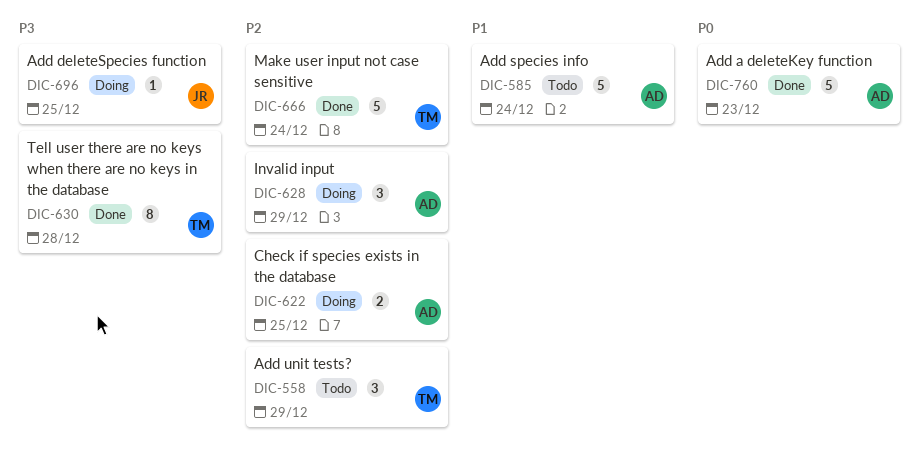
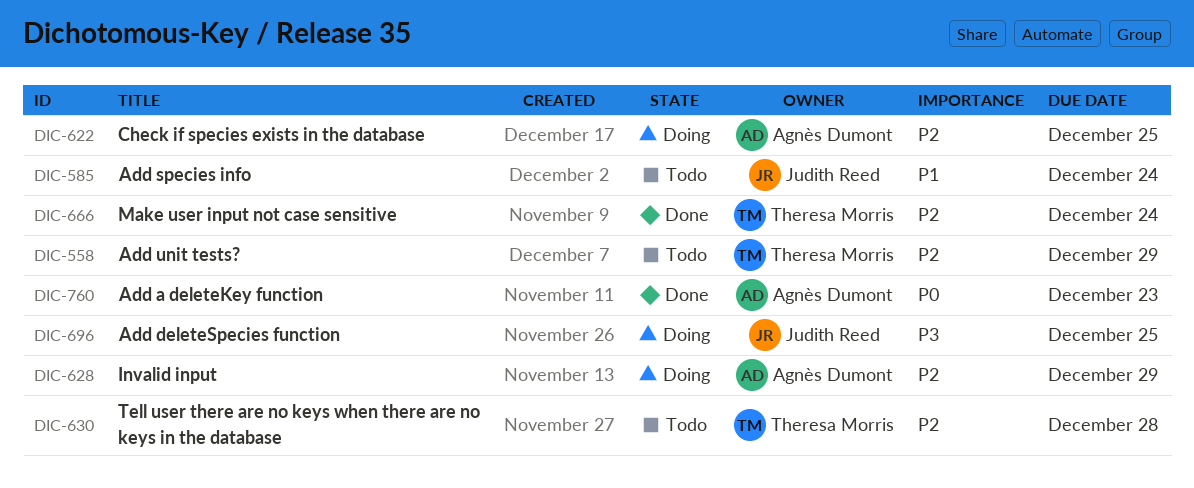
DIC-585, owner: Agnès Dumont -> Judith Reed
DIC-630, status: Done -> Todo
DIC-630, priority: P3 -> P2

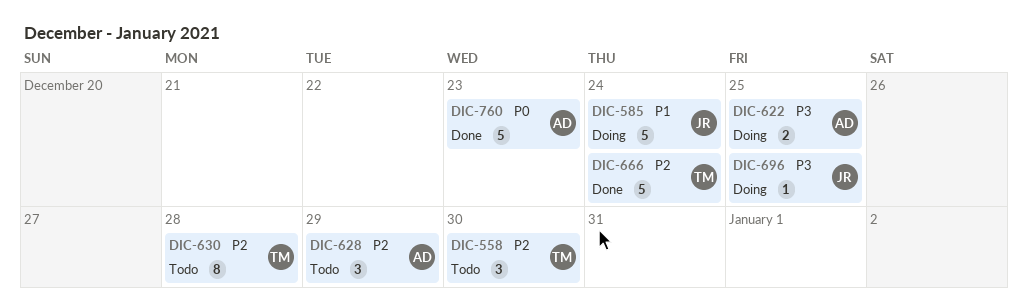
DIC-558, due: Dec 29 -> Dec 30
DIC-585, status: Todo -> Doing
DIC-622, priority: P2 -> P3
DIC-628, status: Doing -> Todo

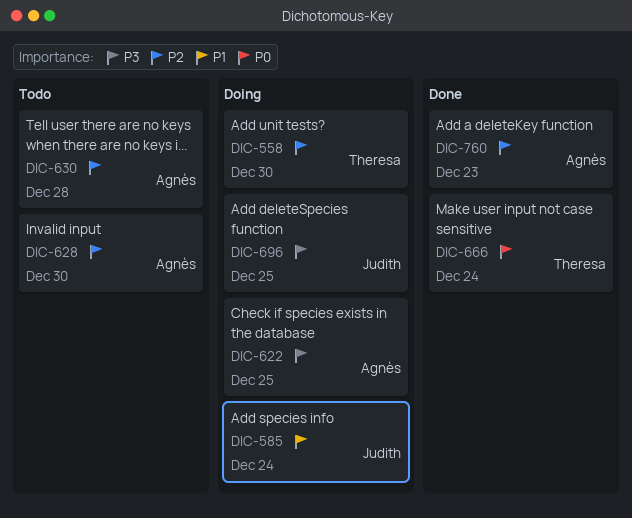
DIC-558, status: Todo -> Doing
DIC-628, due: Dec 29 -> Dec 30
DIC-630, owner: Theresa -> Agnès
DIC-666, priority: P2 -> P0
DIC-760, priority: P0 -> P2

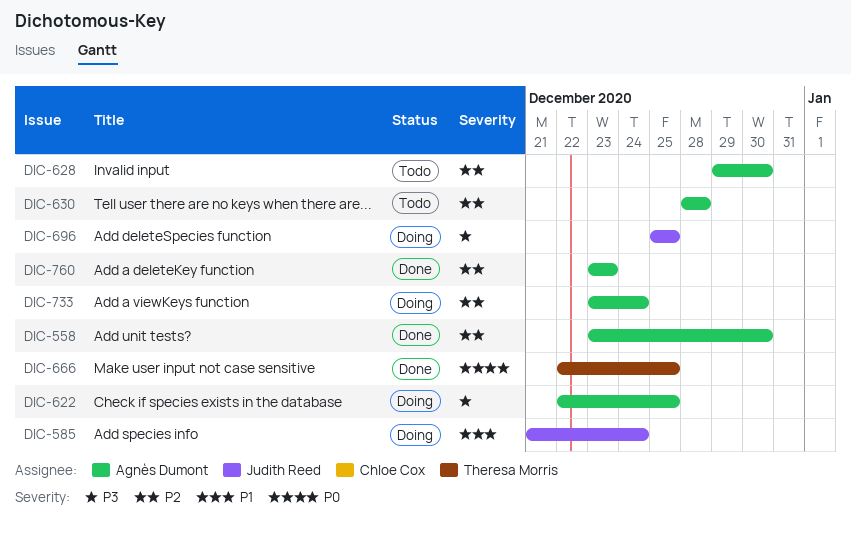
DIC-558, status: Doing -> Done
DIC-558, owner: Theresa Morris -> Agnès Dumont
DIC-666, due: Dec 24 -> Dec 25
DIC-733: none -> present

